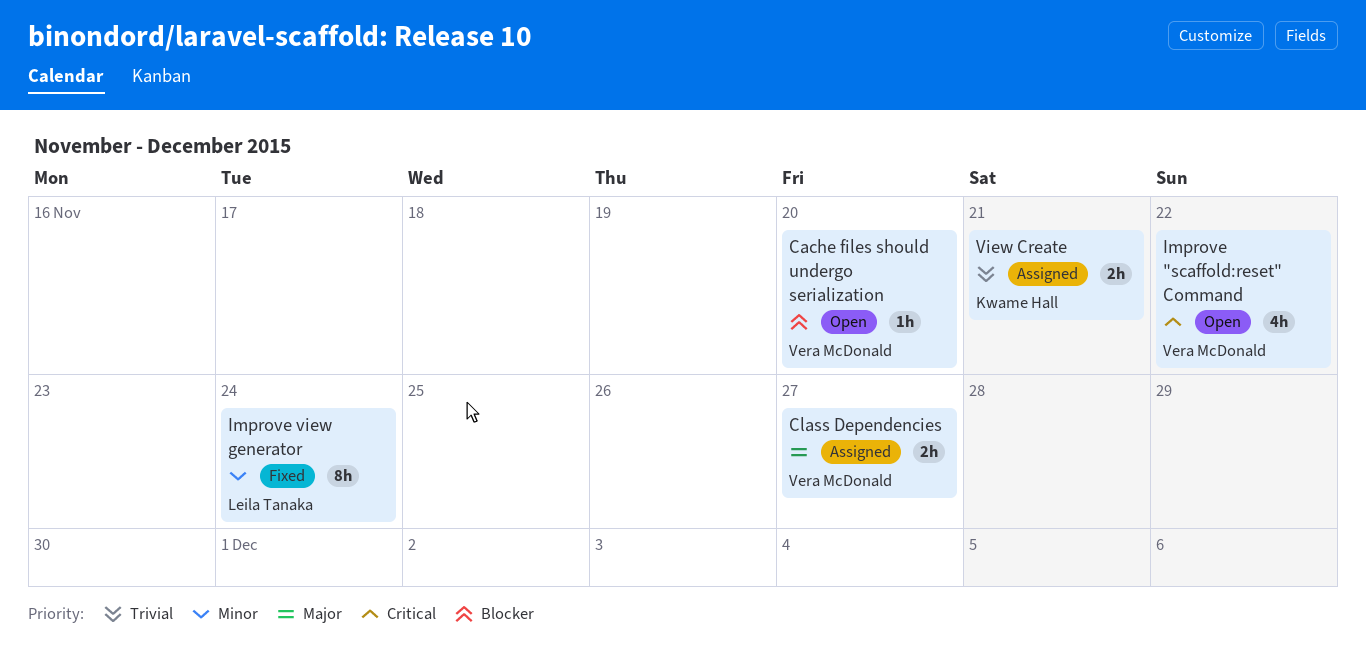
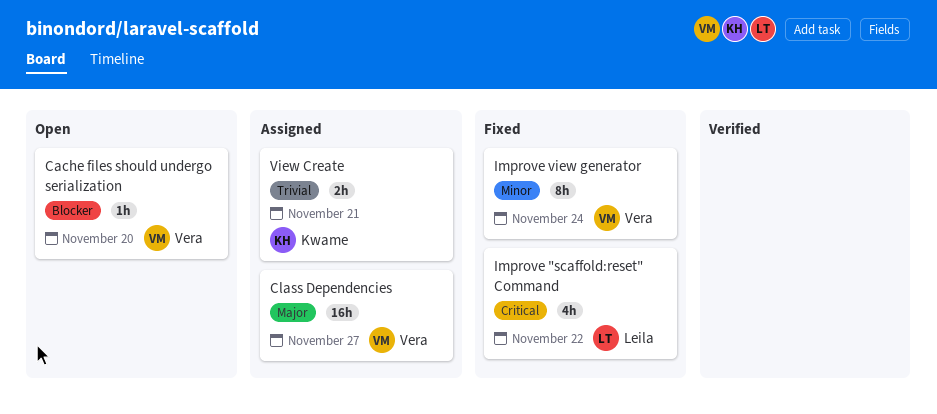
Class Dependencies, estimate: 2h -> 16h
Improve "scaffold:reset" Command, status: Open -> Fixed
Improve "scaffold:reset" Command, owner: Vera McDonald -> Leila Tanaka
Improve view generator, owner: Leila Tanaka -> Vera McDonald

